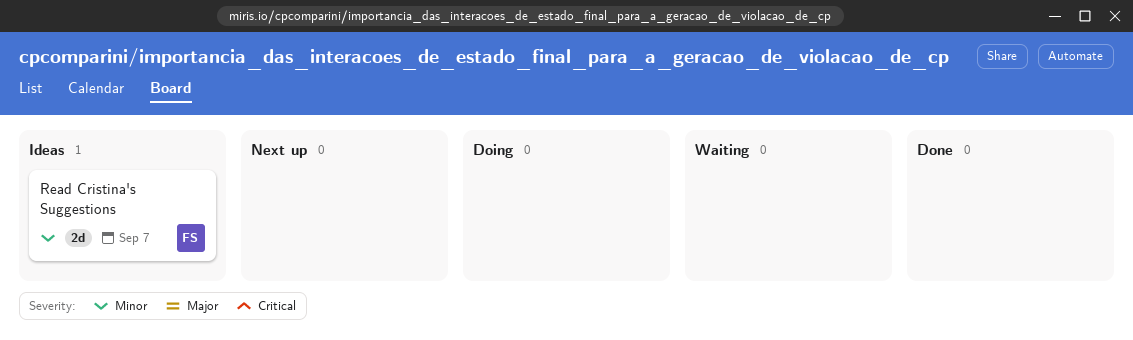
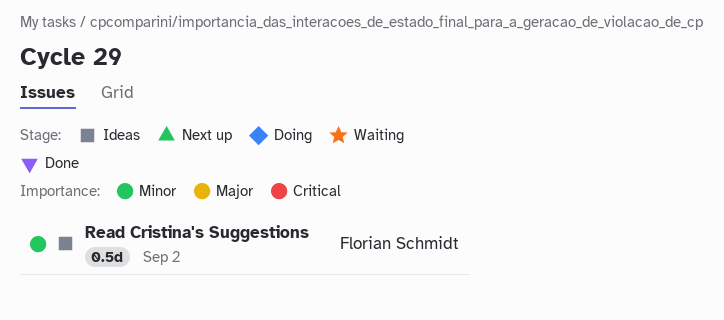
Read Cristina's Suggestions, estimate: 2d -> 0.5d
Read Cristina's Suggestions, due: Sep 7 -> Sep 2

